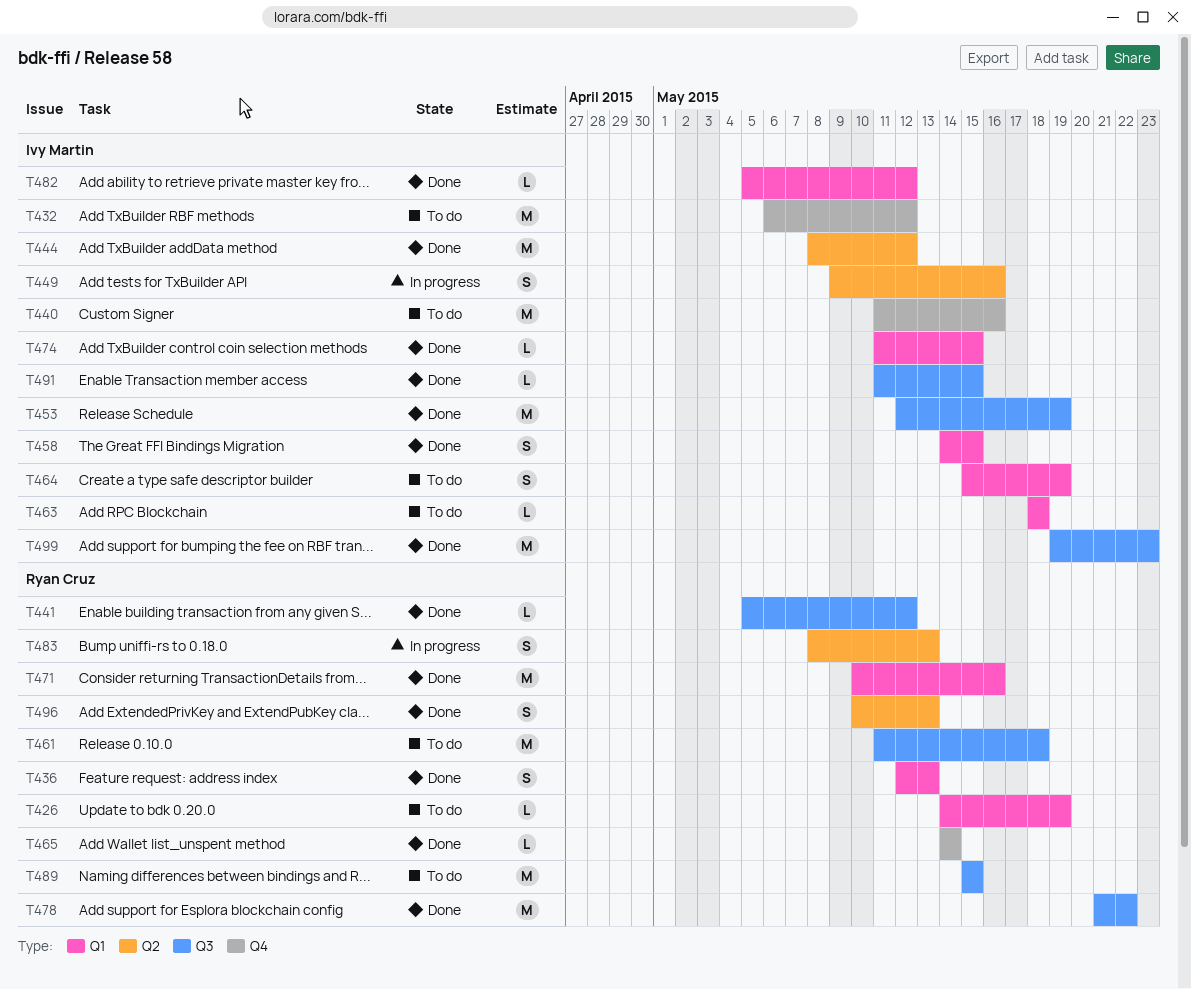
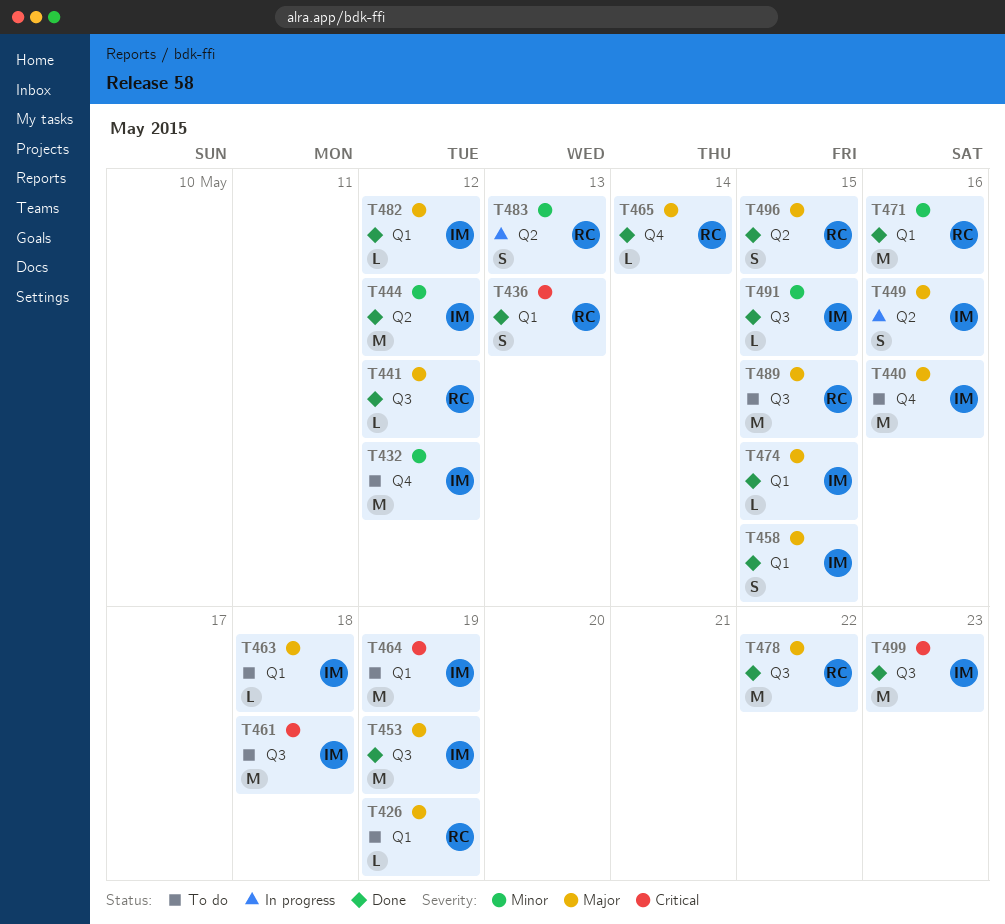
T461, owner: Ryan Cruz -> Ivy Martin
T464, estimate: S -> M
T496, due: May 13 -> May 15

